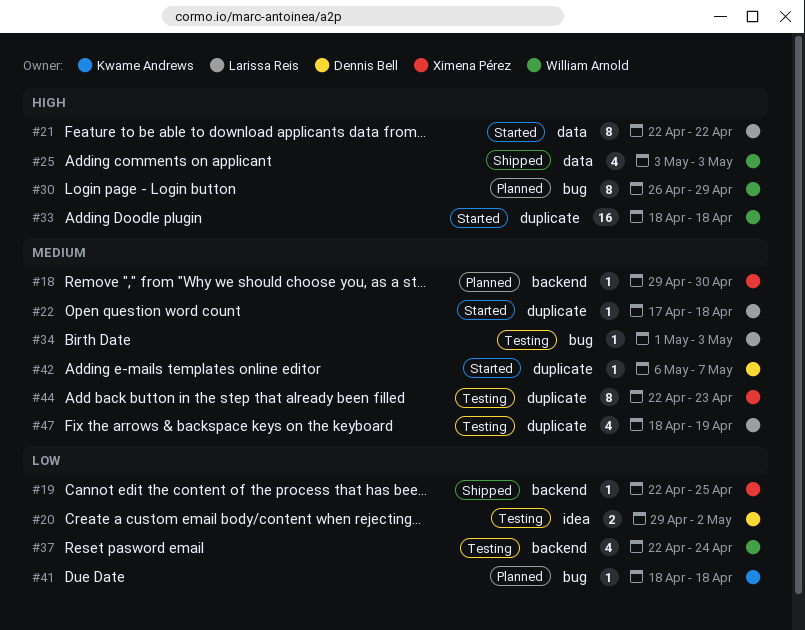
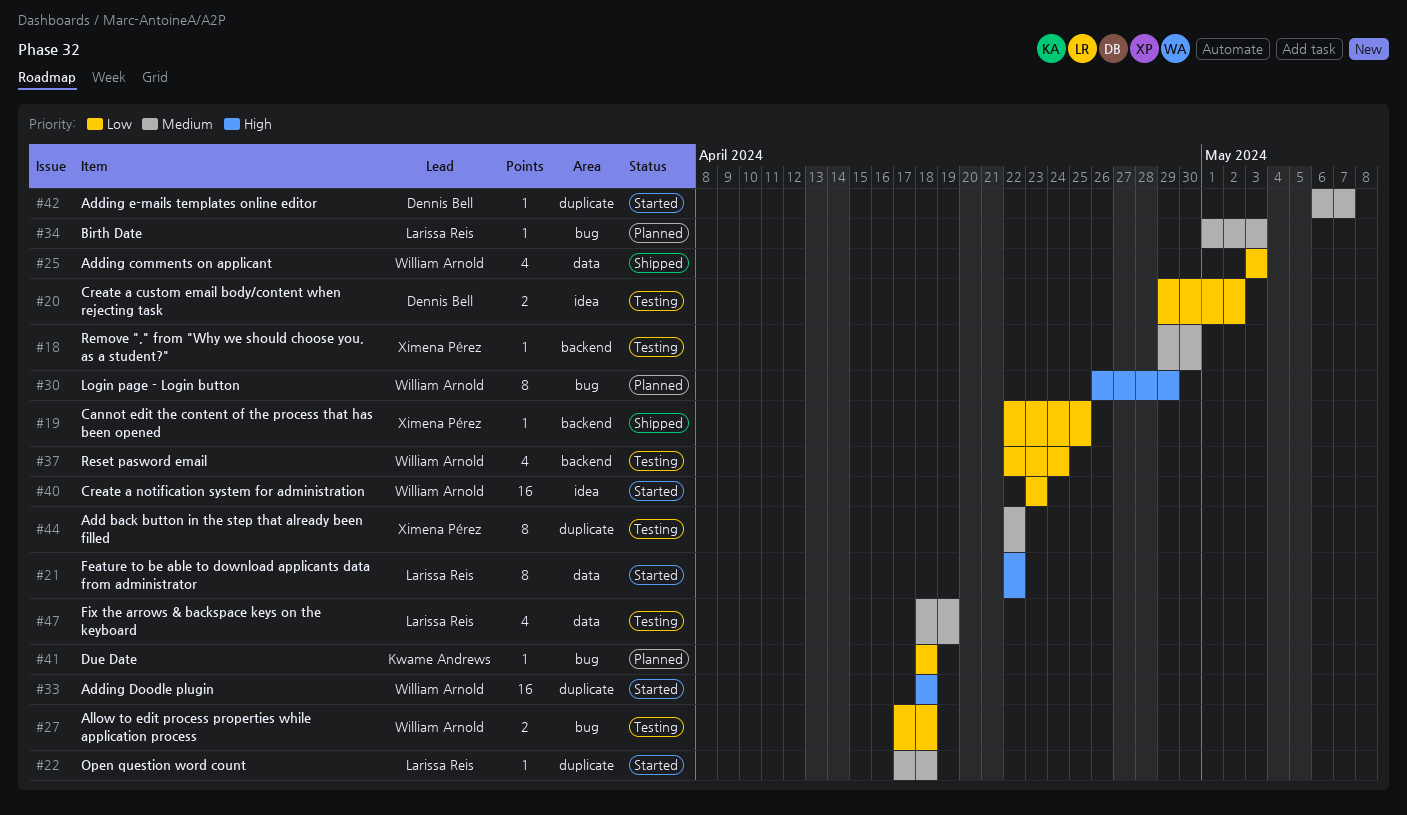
#18, status: Planned -> Testing
#25, priority: High -> Low
#27: none -> present
#34, status: Testing -> Planned
#40: none -> present
#44, due: Apr 23 -> Apr 22
#47, label: duplicate -> data

